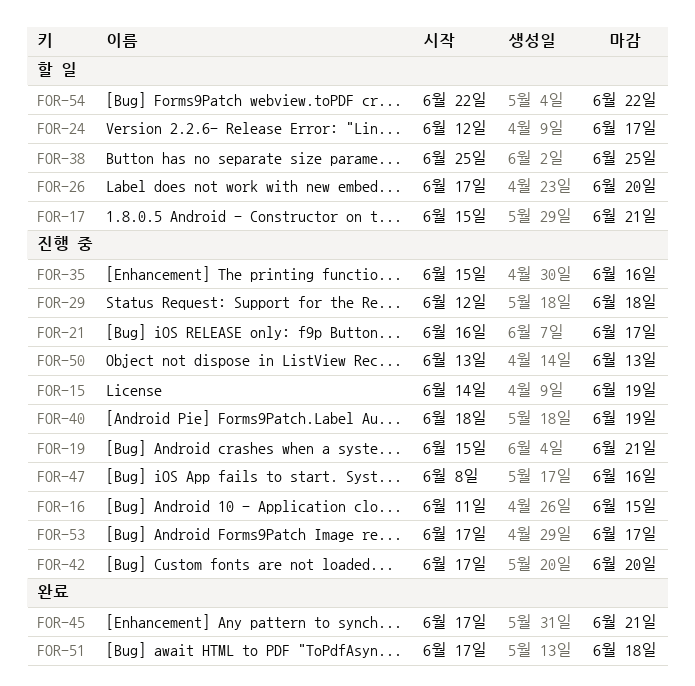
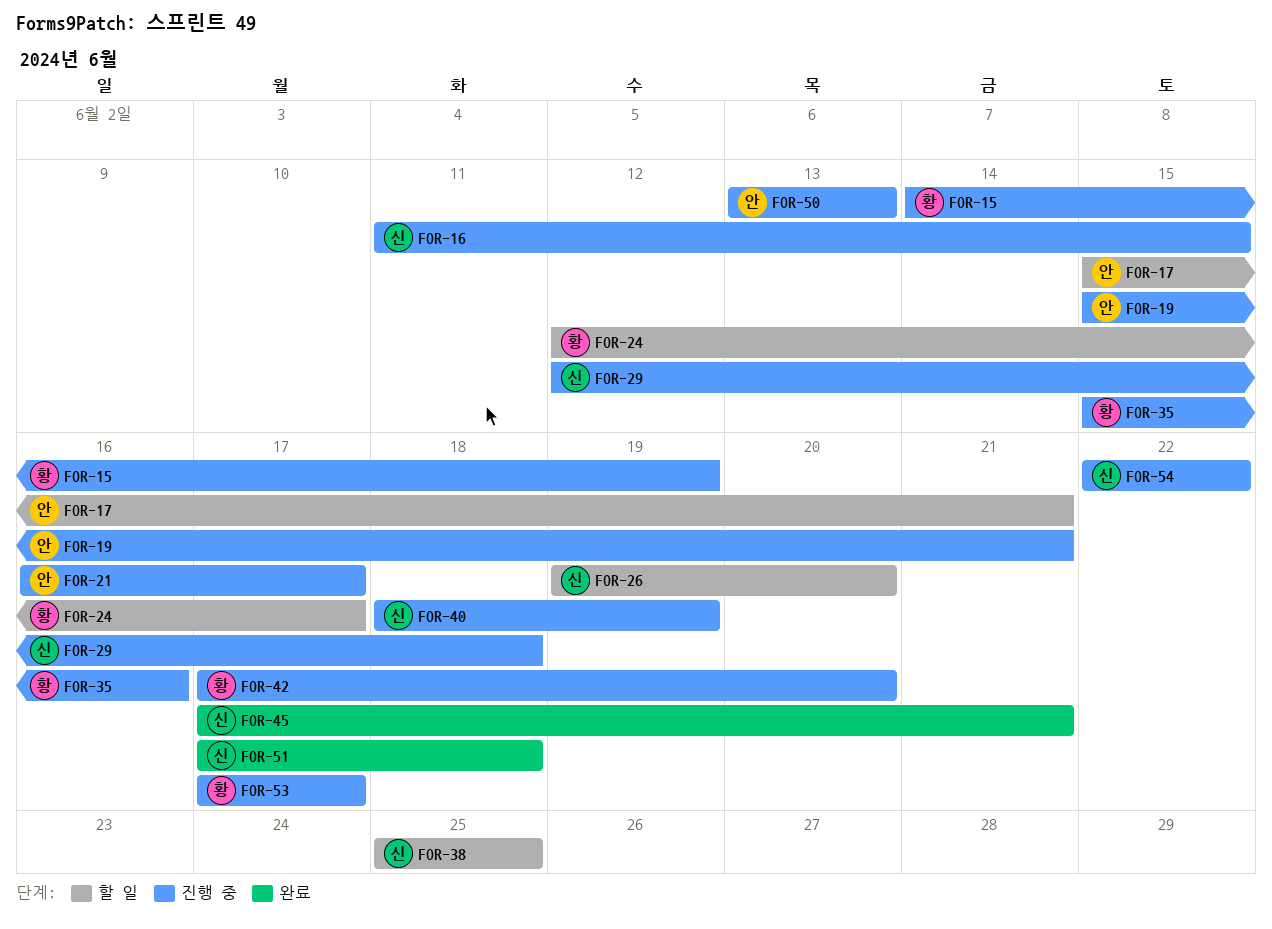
FOR-26, start: Jun 17 -> Jun 19
FOR-47: present -> none
FOR-54, status: 할 일 -> 진행 중

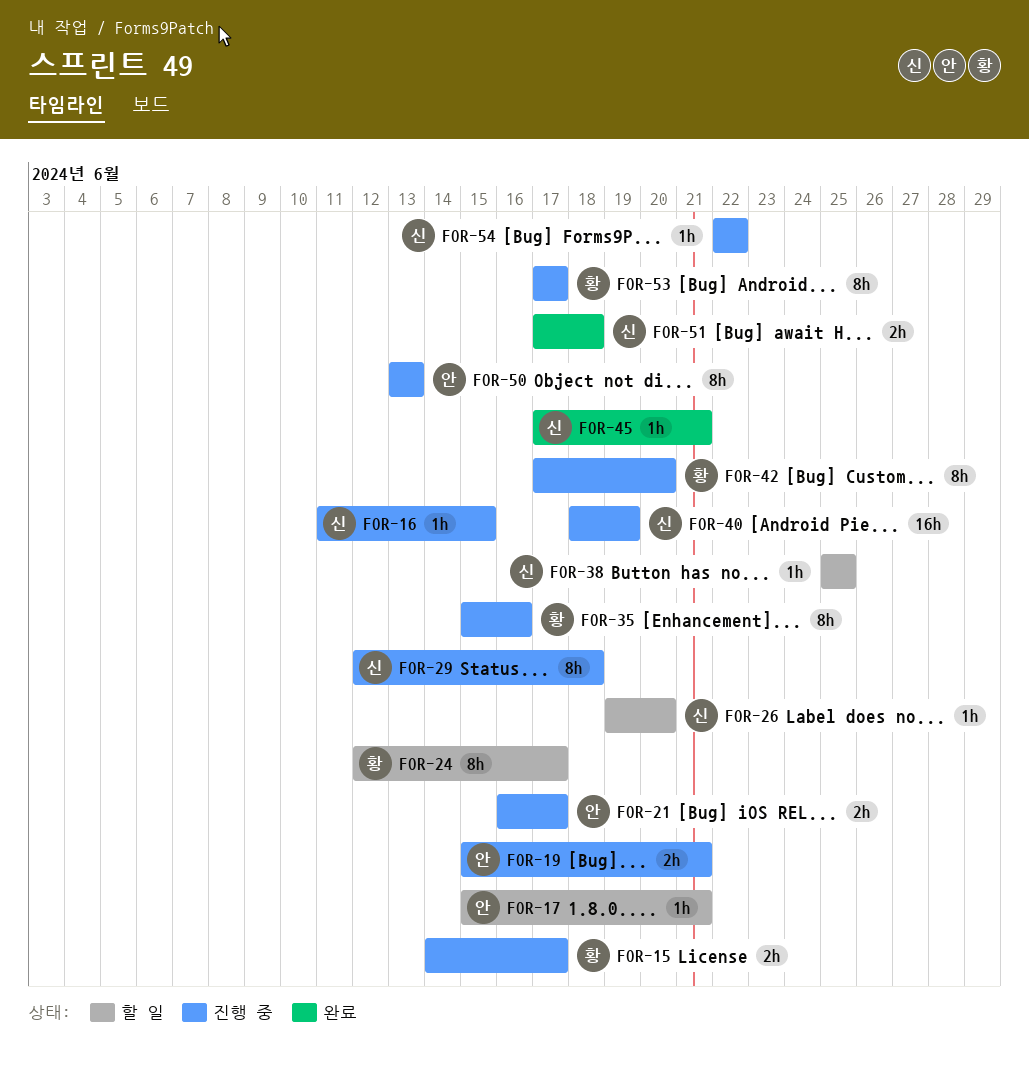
FOR-15, due: Jun 19 -> Jun 17

